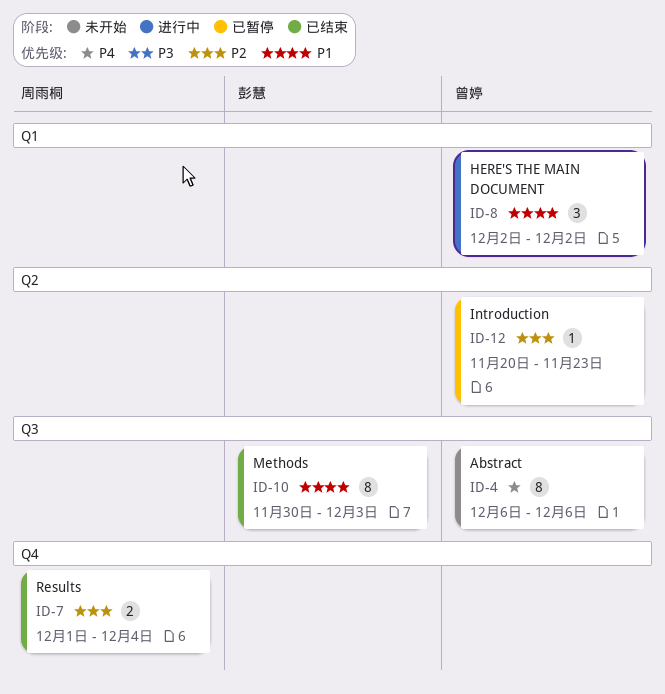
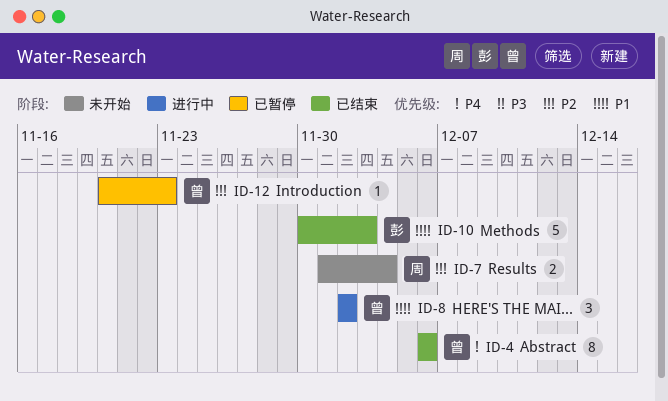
ID-4, status: 未开始 -> 已结束
ID-7, status: 已结束 -> 未开始
ID-10, estimate: 8 -> 5

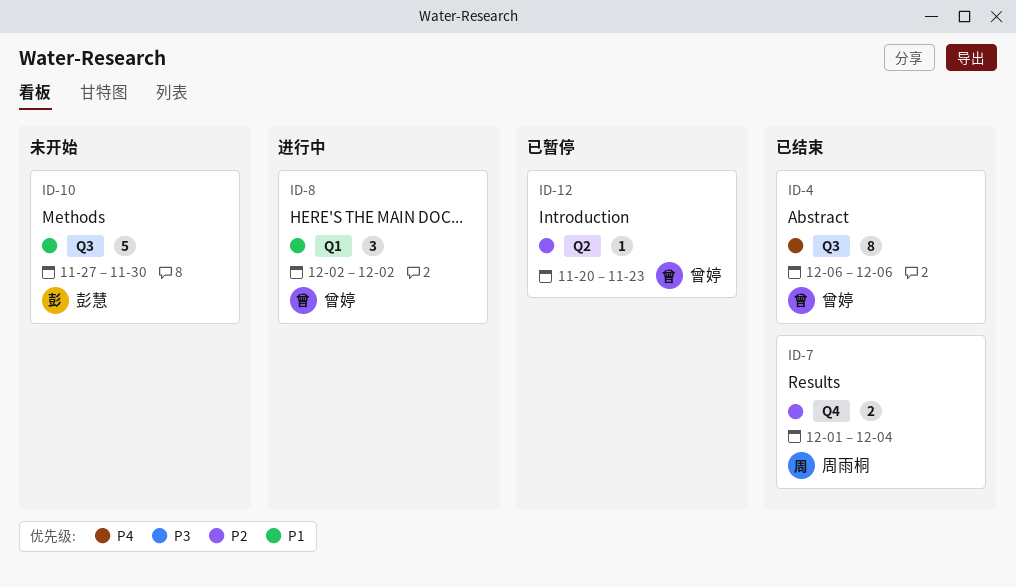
ID-7, status: 未开始 -> 已结束
ID-10, status: 已结束 -> 未开始
ID-10, start: Nov 30 -> Nov 27
ID-10, due: Dec 3 -> Nov 30

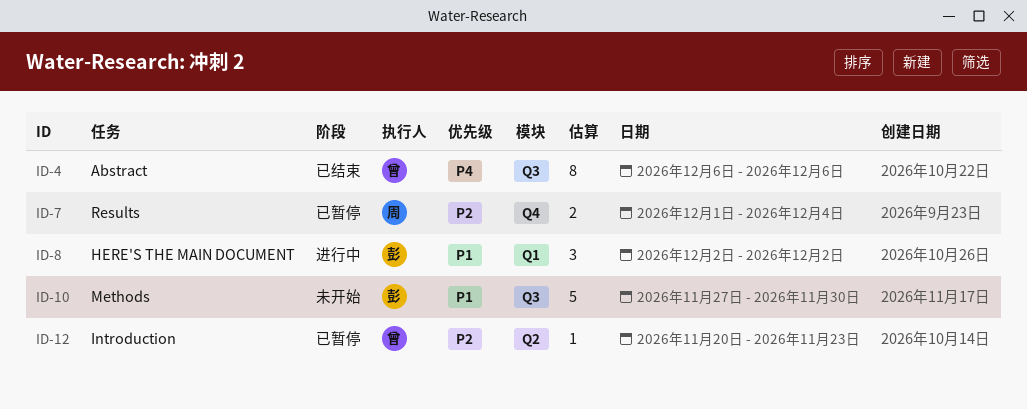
ID-7, status: 已结束 -> 已暂停
ID-8, owner: 曾婷 -> 彭慧

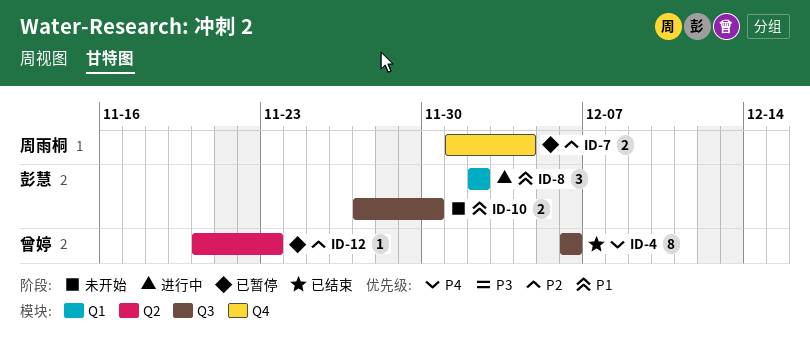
ID-10, estimate: 5 -> 2

